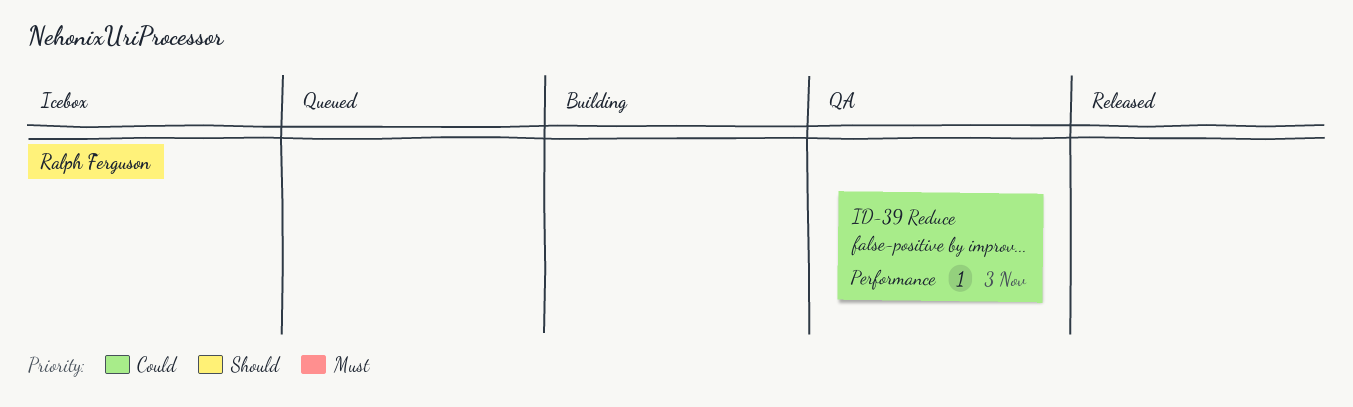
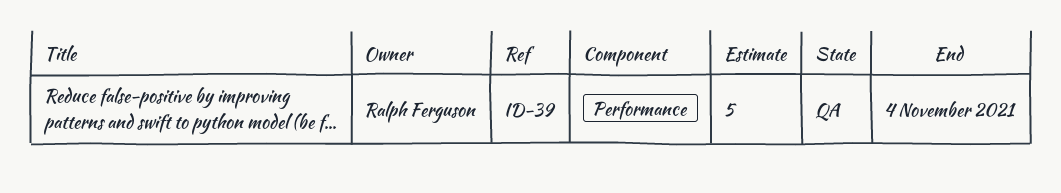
ID-39, estimate: 1 -> 5
ID-39, due: Nov 3 -> Nov 4

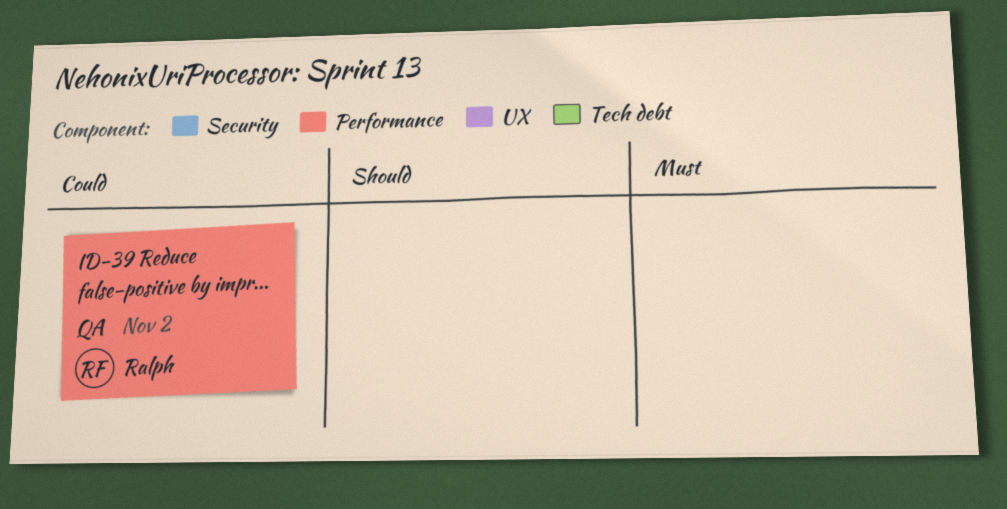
ID-39, due: Nov 4 -> Nov 2

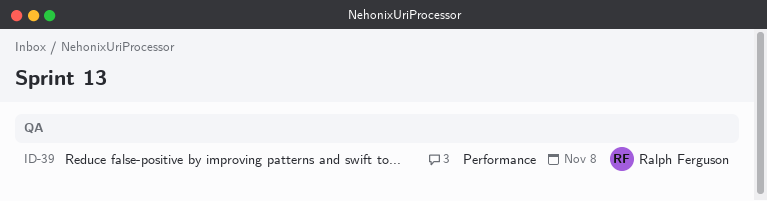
ID-39, due: Nov 2 -> Nov 8

